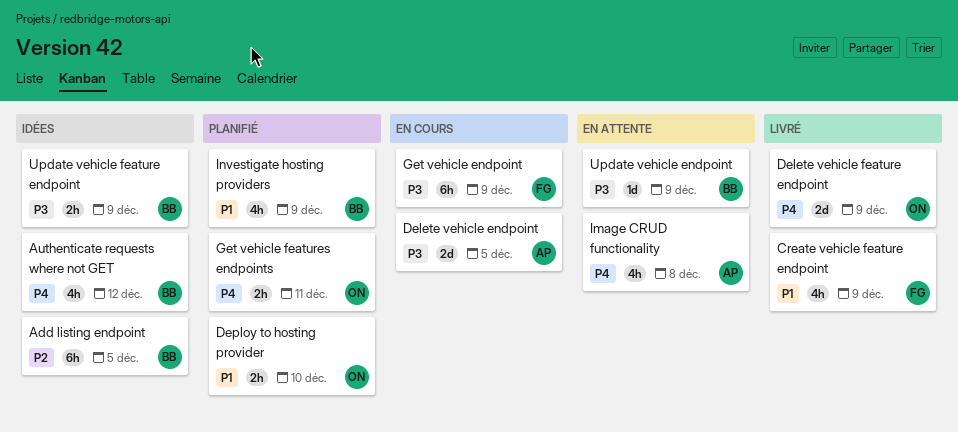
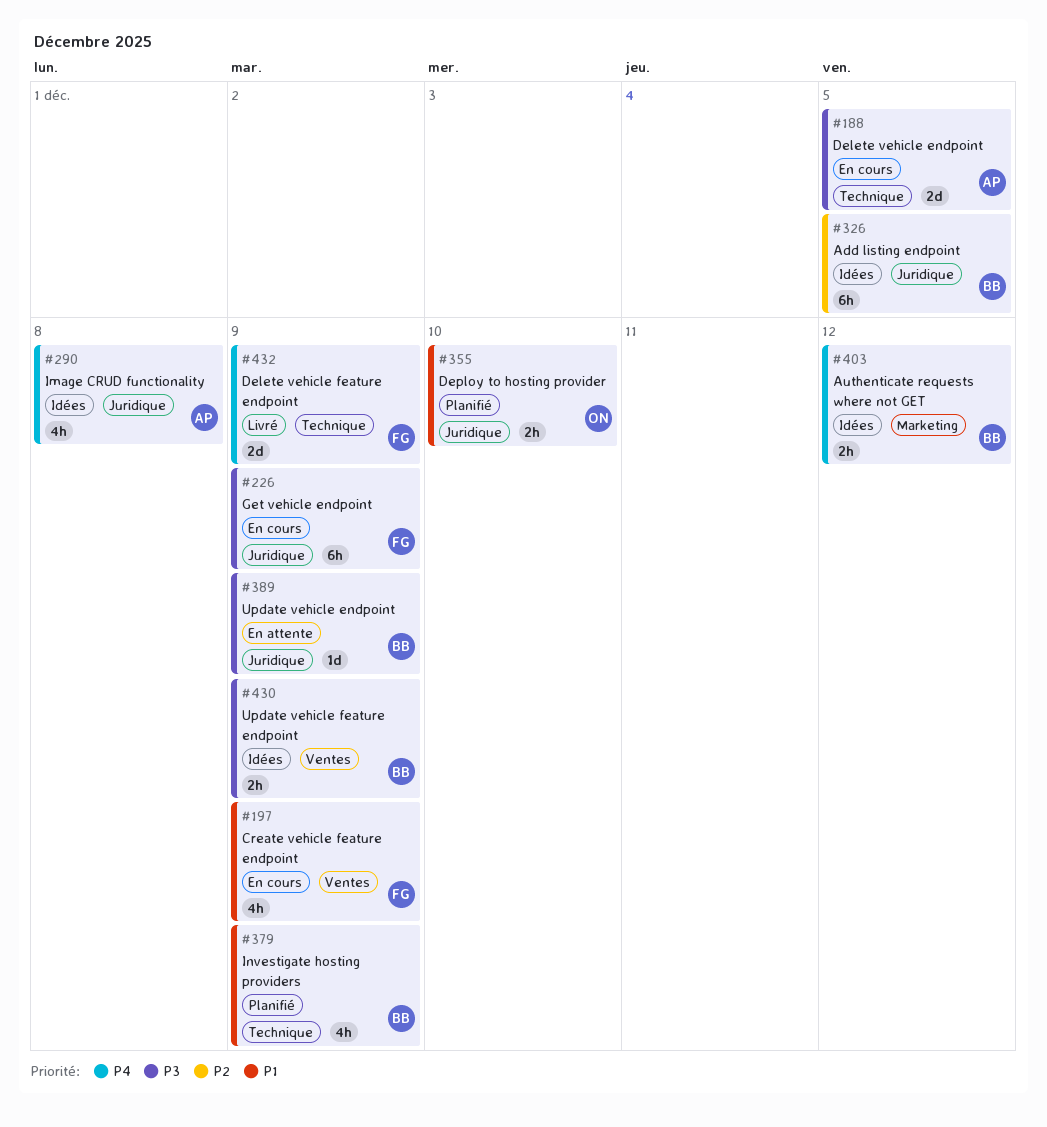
Authenticate requests where not GET, estimate: 4h -> 2h
Create vehicle feature endpoint, status: Livré -> En cours
Delete vehicle feature endpoint, owner: ON -> FG
Get vehicle features endpoints: present -> none
Image CRUD functionality, status: En attente -> Idées

